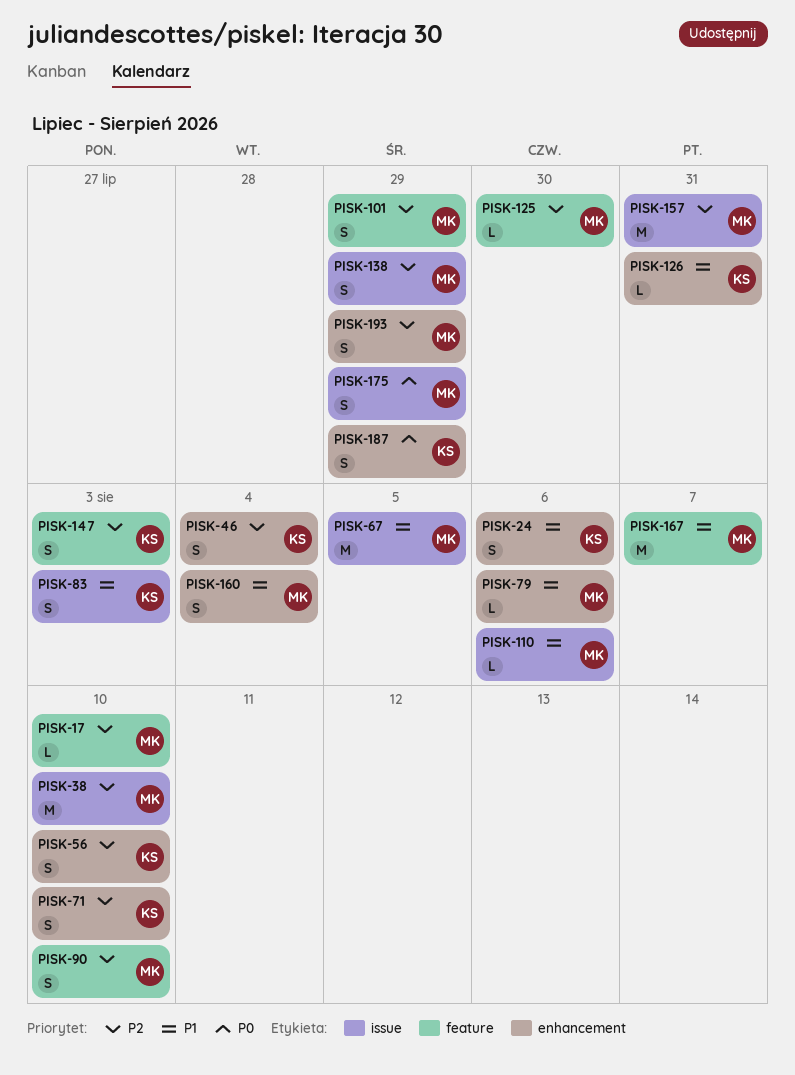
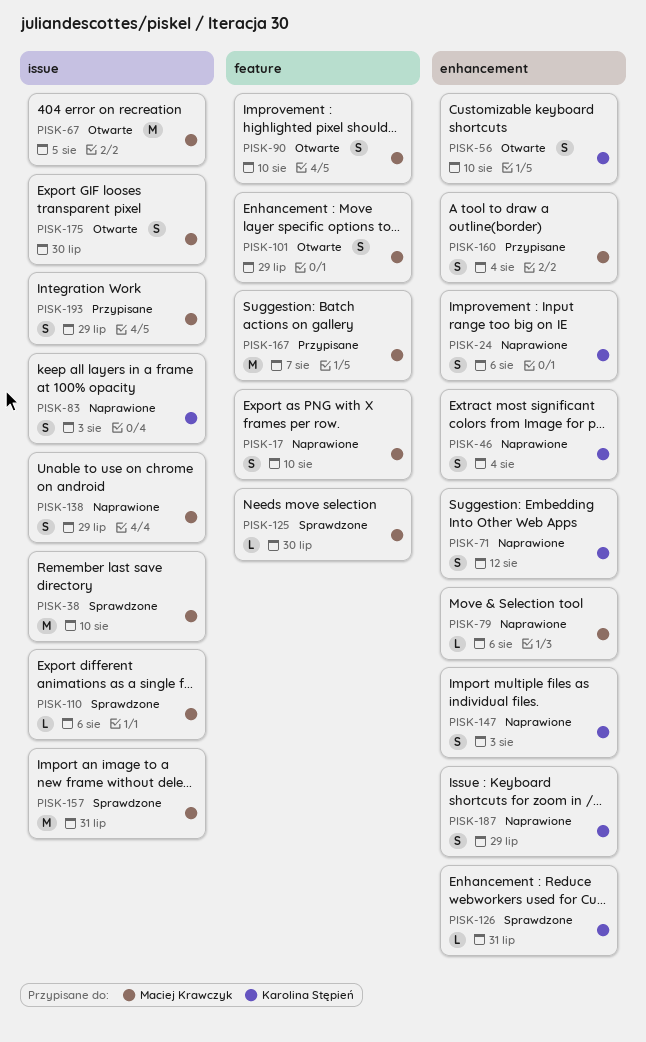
PISK-17, estimate: L -> S
PISK-71, due: Aug 10 -> Aug 12
PISK-147, label: feature -> enhancement
PISK-175, due: Jul 29 -> Jul 30
PISK-193, label: enhancement -> issue

